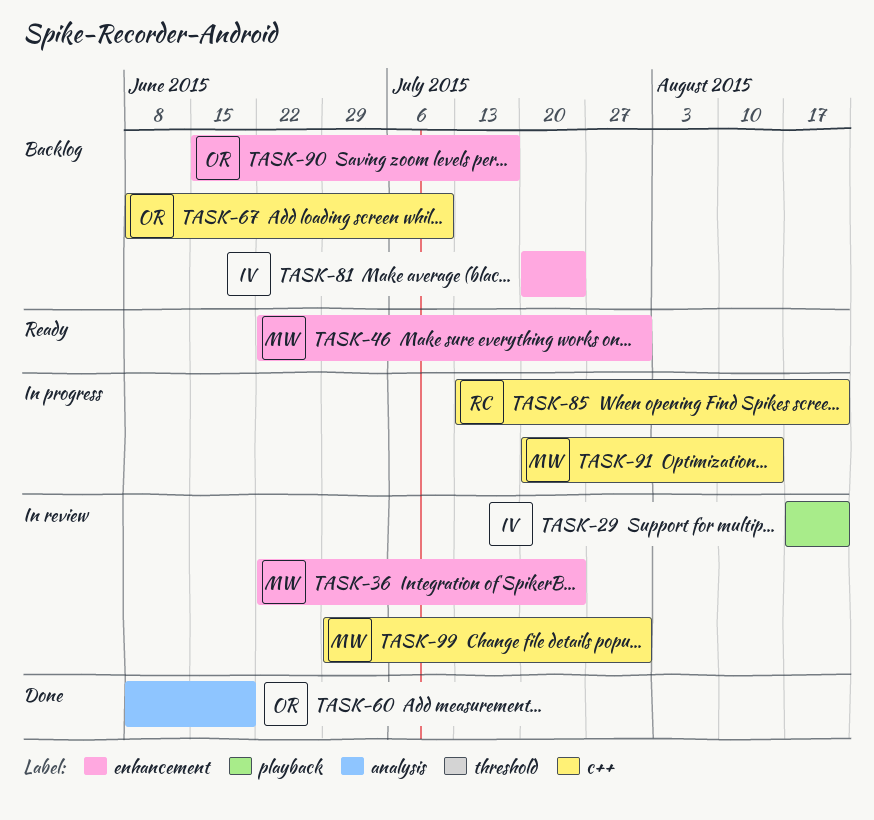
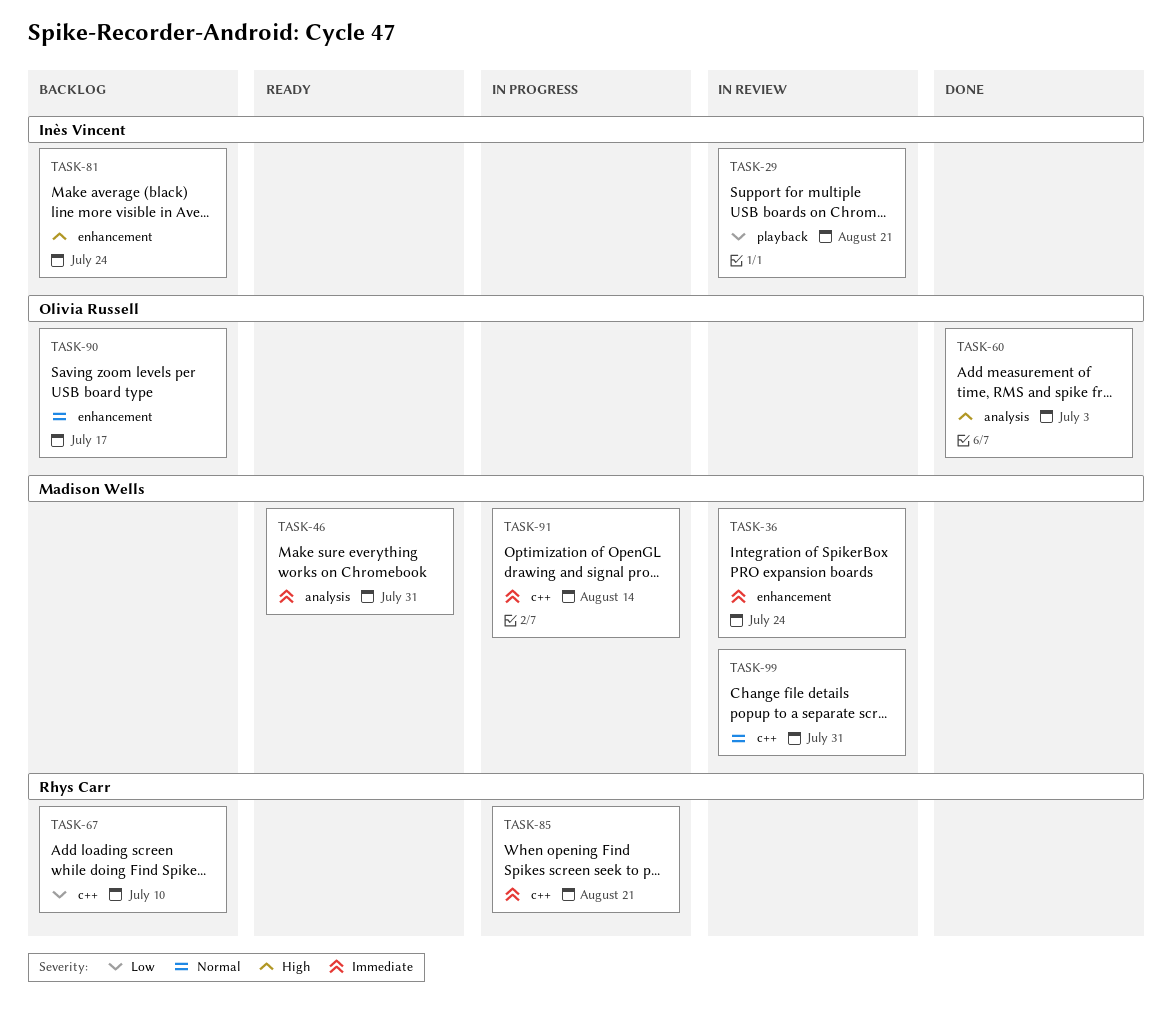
TASK-46, label: enhancement -> analysis
TASK-60, due: Jun 19 -> Jul 3
TASK-67, owner: Olivia Russell -> Rhys Carr

